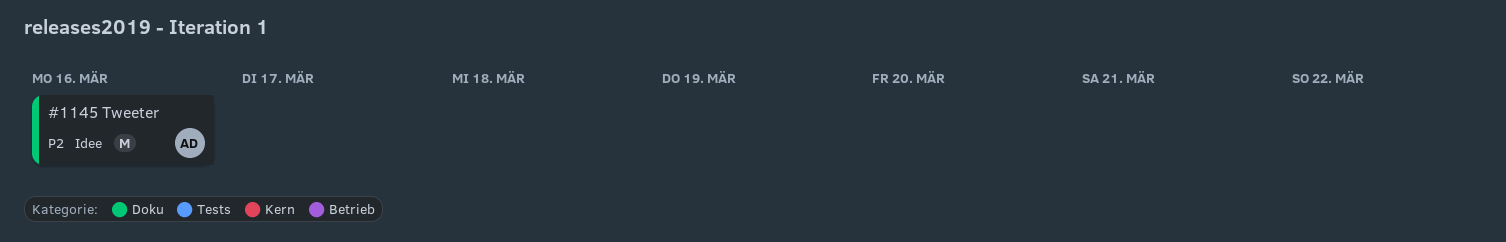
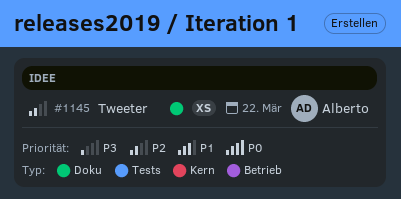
#1145, estimate: M -> XS
#1145, due: Mar 16 -> Mar 22

